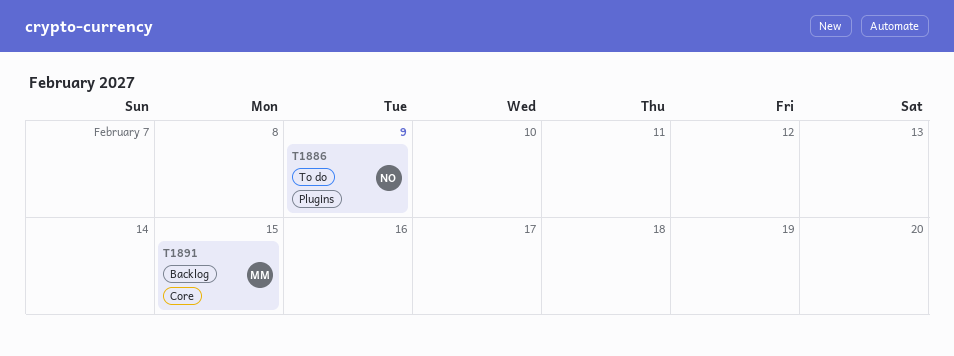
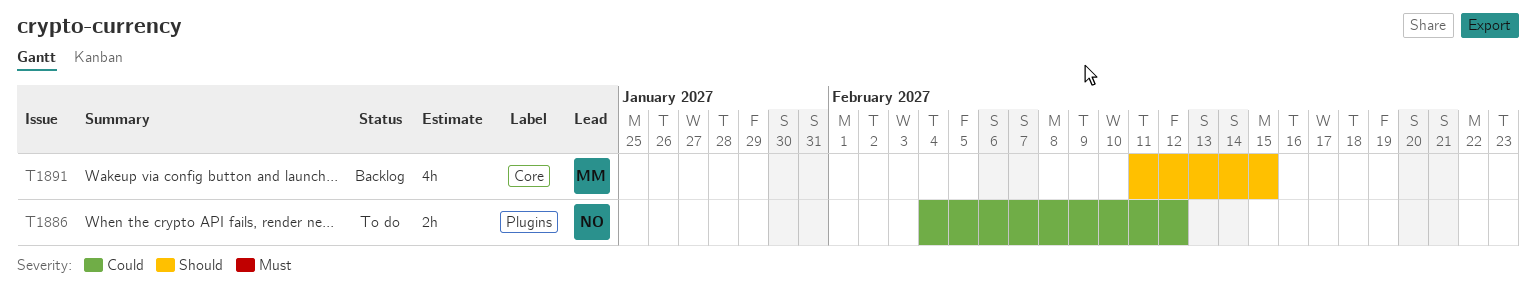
T1886, due: Feb 9 -> Feb 12

